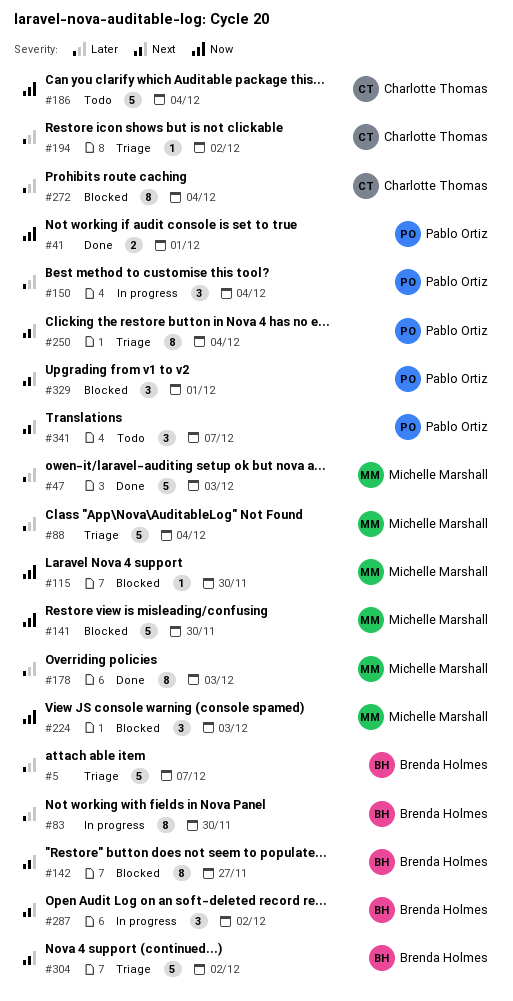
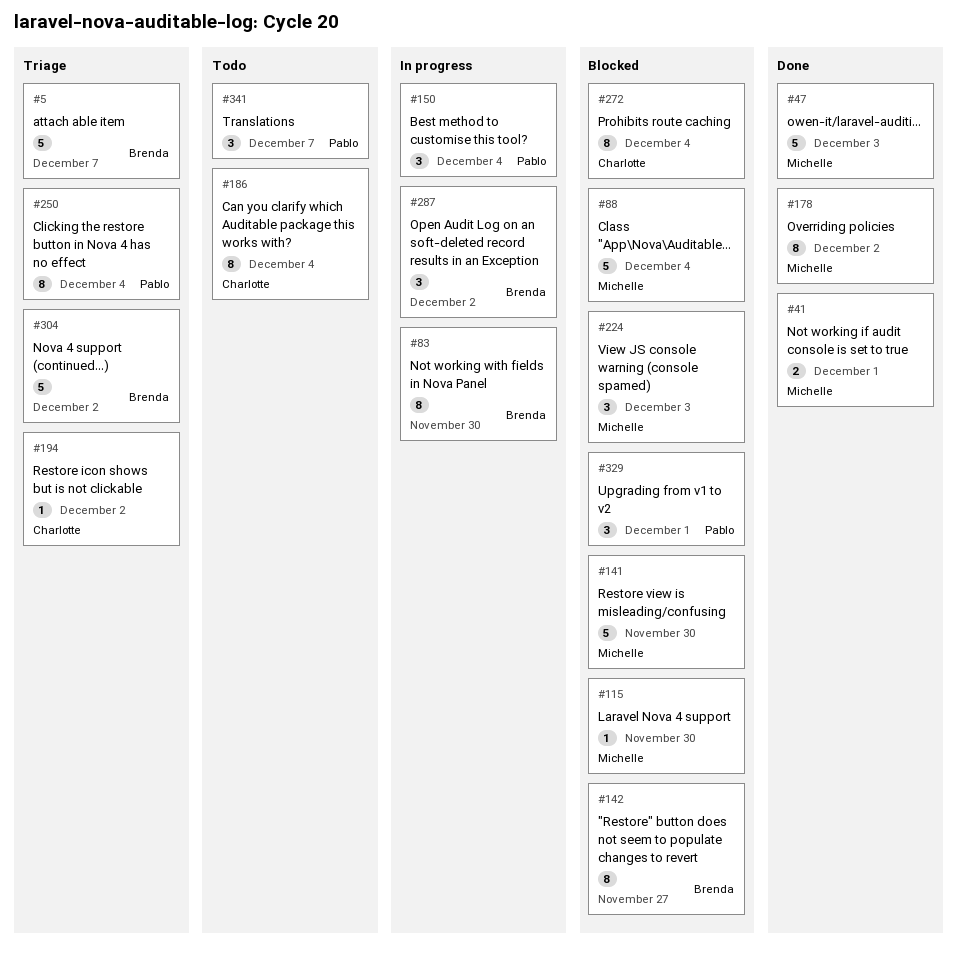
#41, owner: Pablo Ortiz -> Michelle Marshall
#88, status: Triage -> Blocked
#178, due: Dec 3 -> Dec 2
#186, estimate: 5 -> 8

